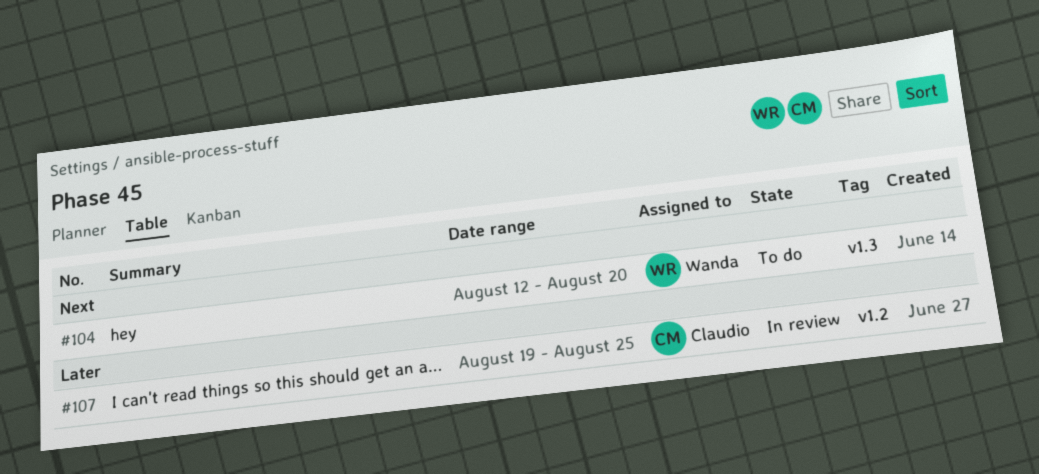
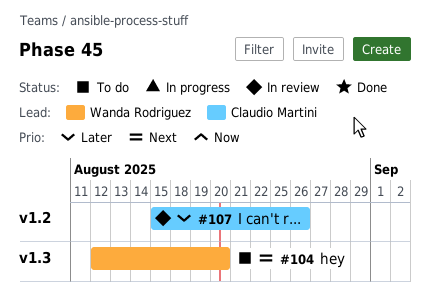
#107, start: Aug 19 -> Aug 15
#107, due: Aug 25 -> Aug 26

